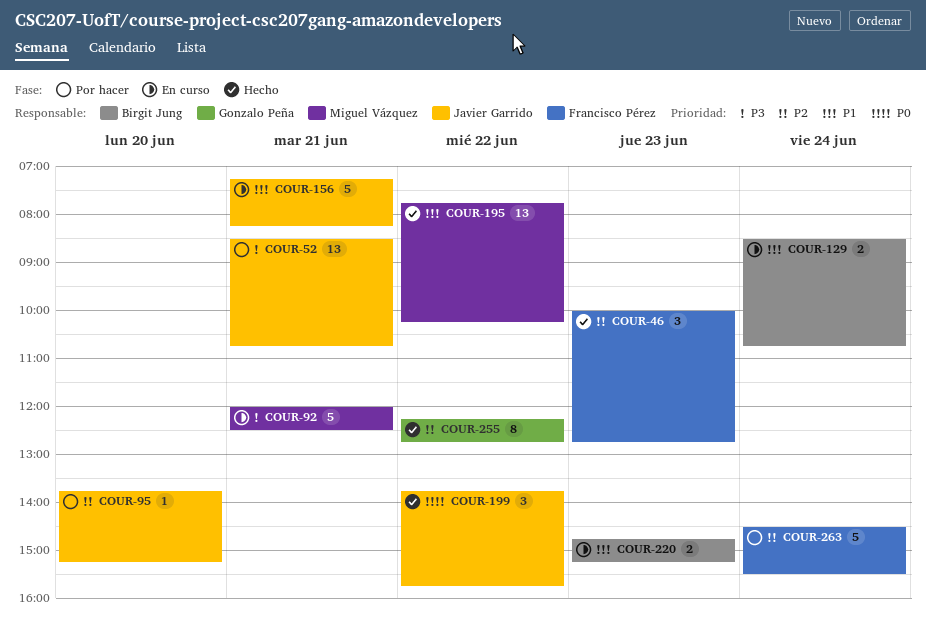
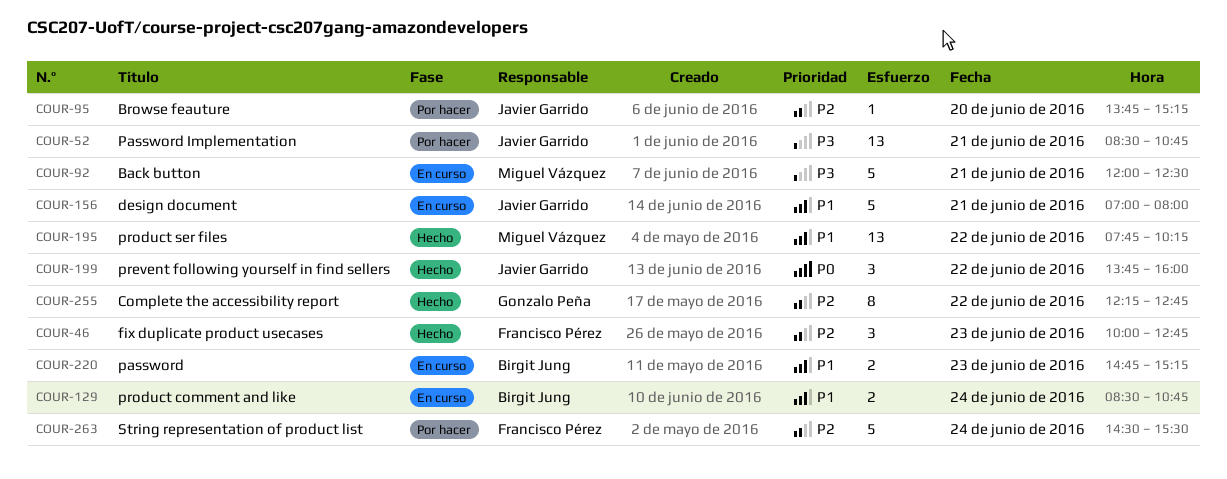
COUR-156, begins: 07:15 -> 07:00
COUR-156, ends: 08:15 -> 08:00
COUR-199, ends: 15:45 -> 16:00

